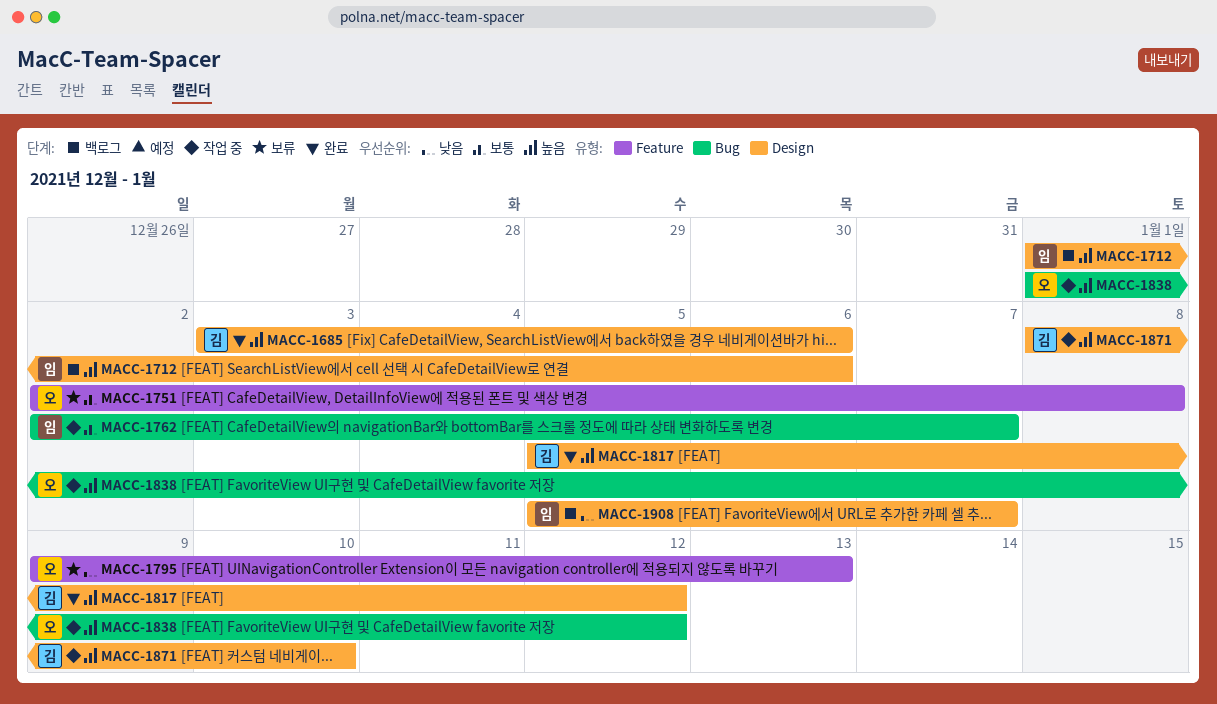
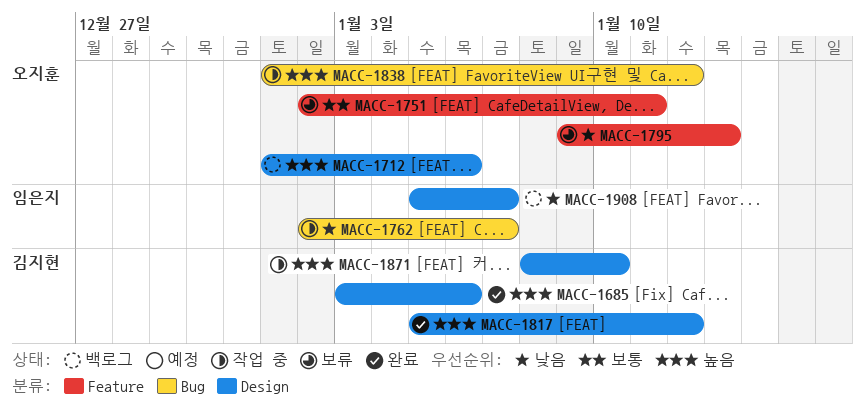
MACC-1712, owner: 임은지 -> 오지훈
MACC-1751, due: Jan 8 -> Jan 11
MACC-1762, priority: 보통 -> 낮음

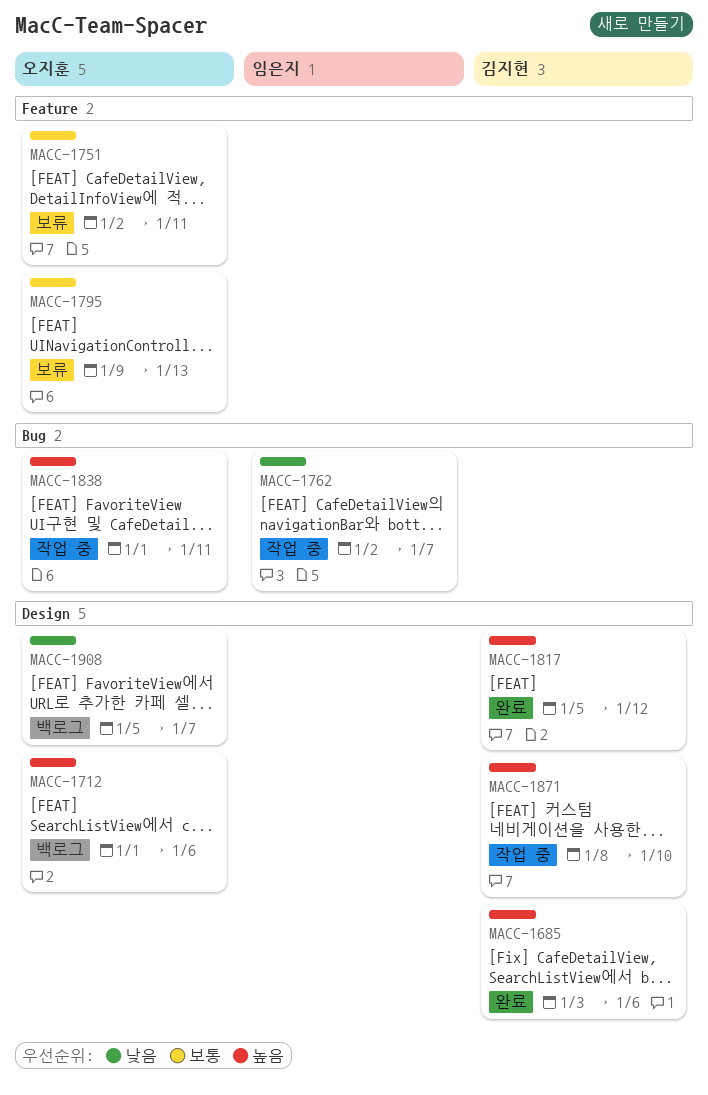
MACC-1795, priority: 낮음 -> 보통
MACC-1838, due: Jan 12 -> Jan 11
MACC-1908, owner: 임은지 -> 오지훈

